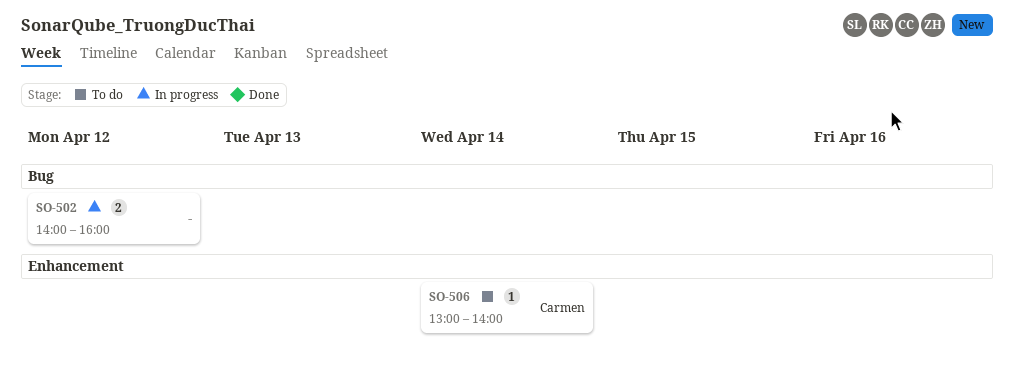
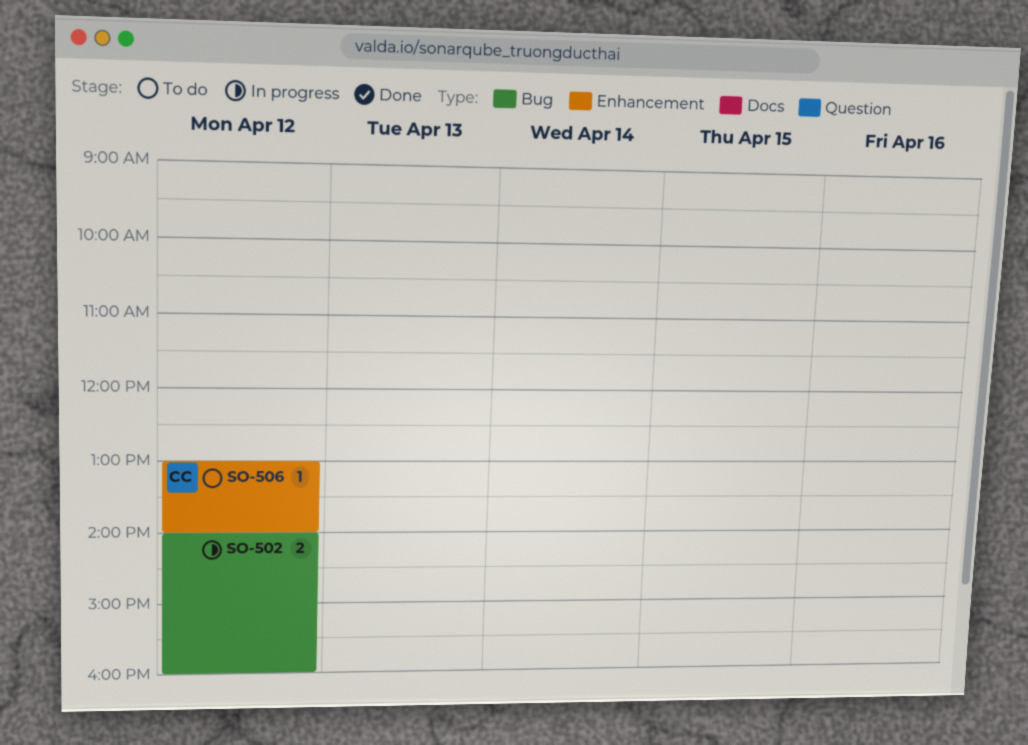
SO-506, day: Apr 14 -> Apr 12

